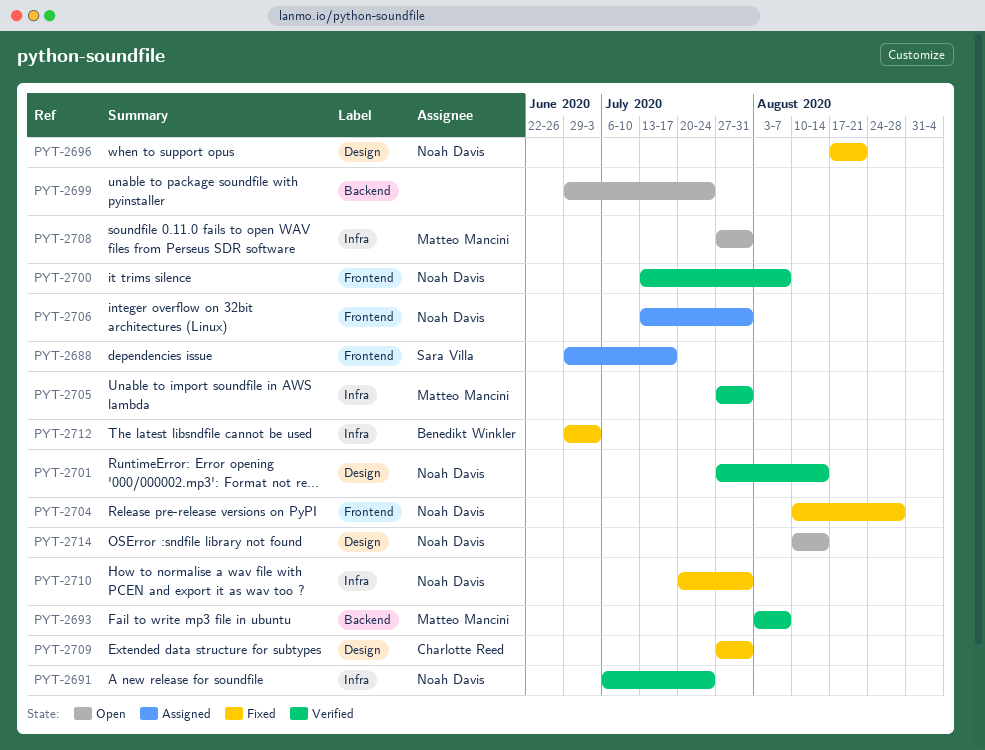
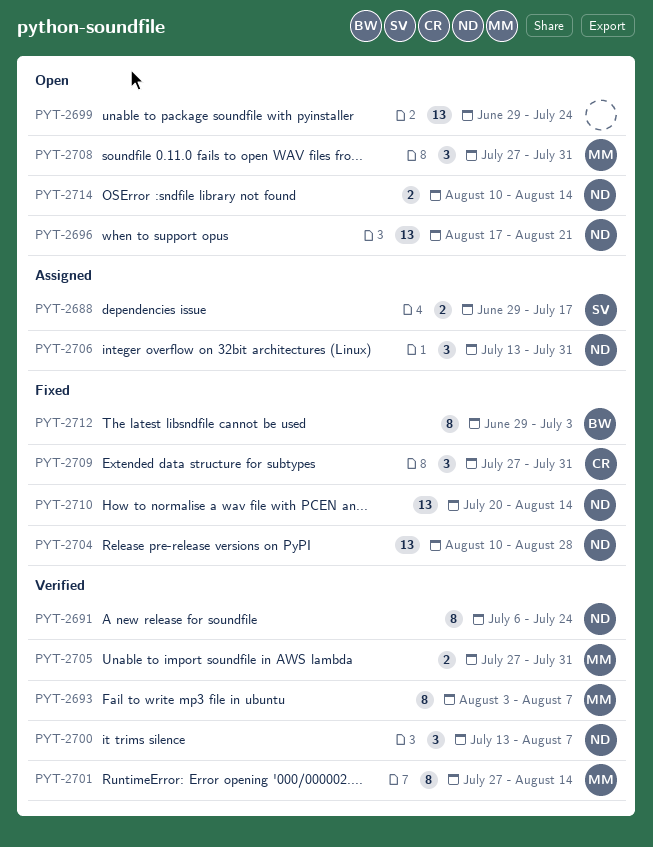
PYT-2696, status: Fixed -> Open
PYT-2701, owner: Noah Davis -> Matteo Mancini
PYT-2710, due: Jul 31 -> Aug 14

